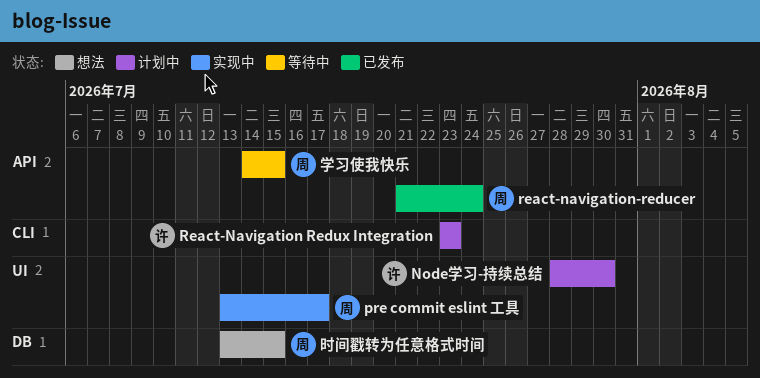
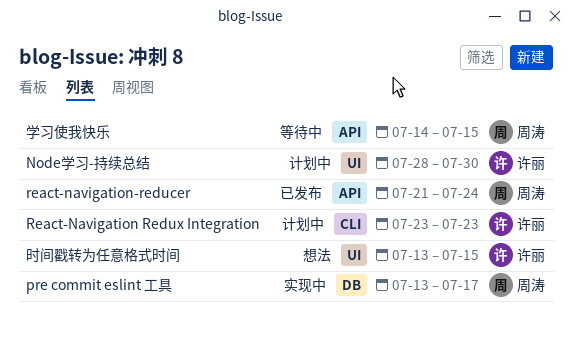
pre commit eslint 工具, label: UI -> DB
时间戳转为任意格式时间, owner: 周涛 -> 许丽
时间戳转为任意格式时间, label: DB -> UI

